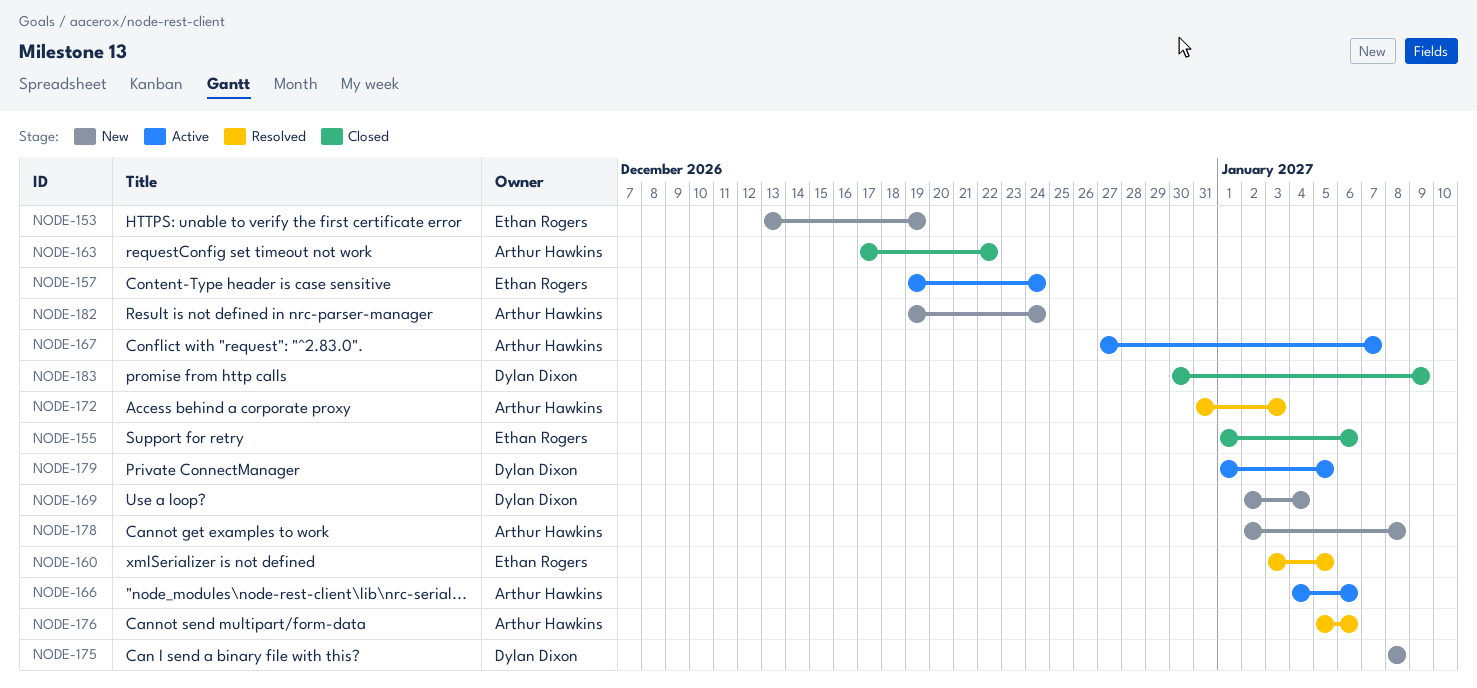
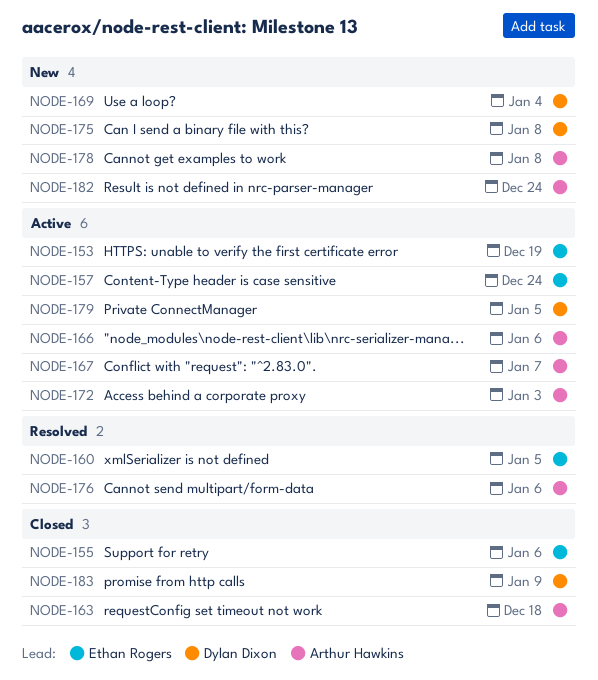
NODE-153, status: New -> Active
NODE-163, due: Dec 22 -> Dec 18
NODE-172, status: Resolved -> Active

